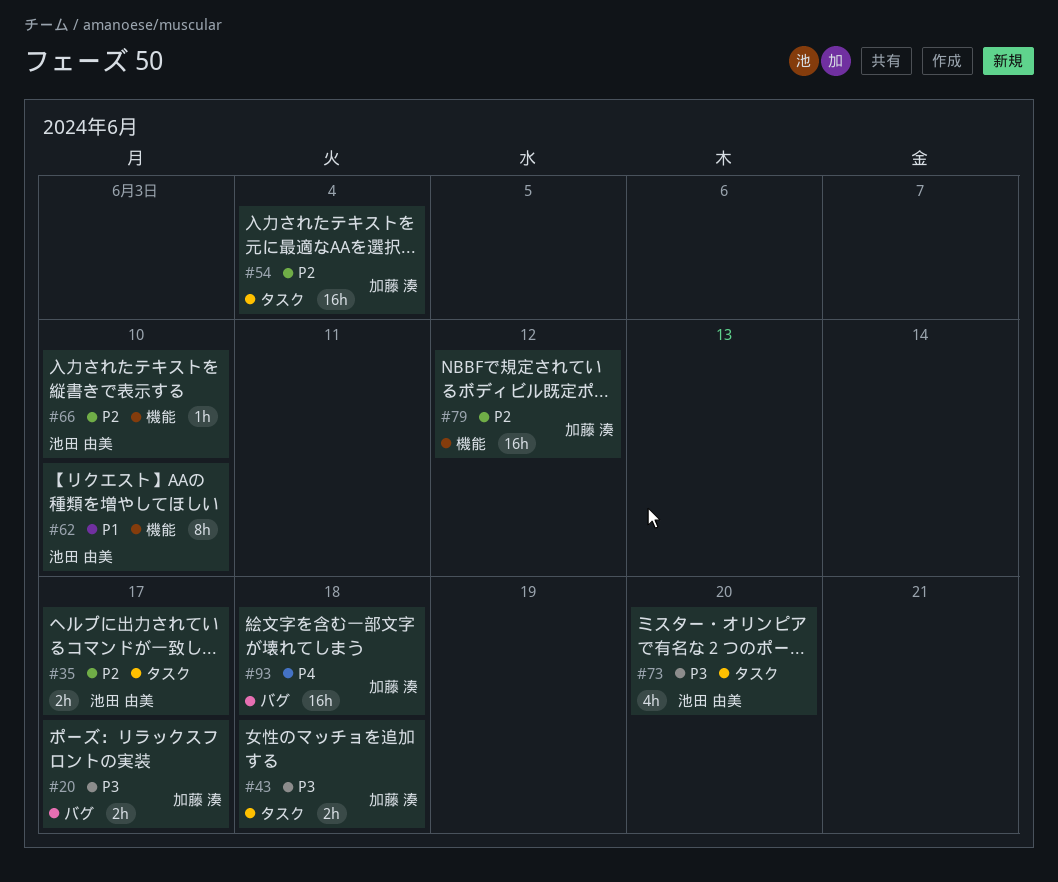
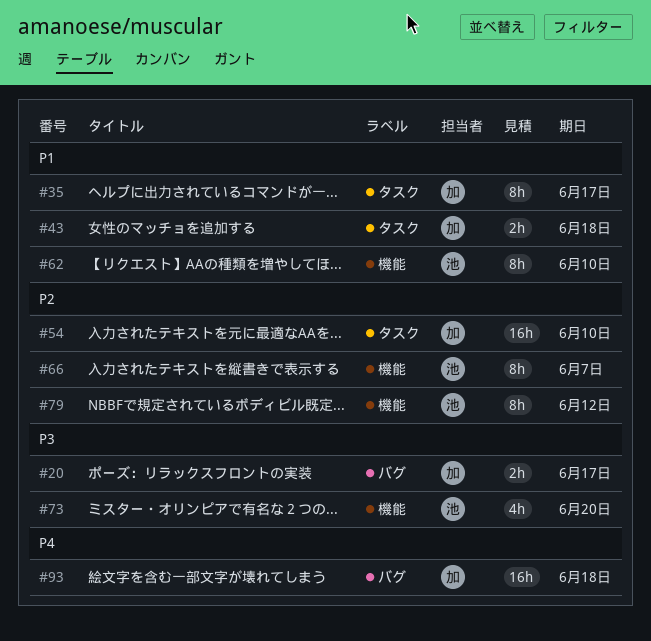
#35, owner: 池田 由美 -> 加藤 湊
#35, priority: P2 -> P1
#35, estimate: 2h -> 8h
#43, priority: P3 -> P1
#54, due: Jun 4 -> Jun 10
#66, estimate: 1h -> 8h
#66, due: Jun 10 -> Jun 7
#73, label: タスク -> 機能
#79, owner: 加藤 湊 -> 池田 由美
#79, estimate: 16h -> 8h

